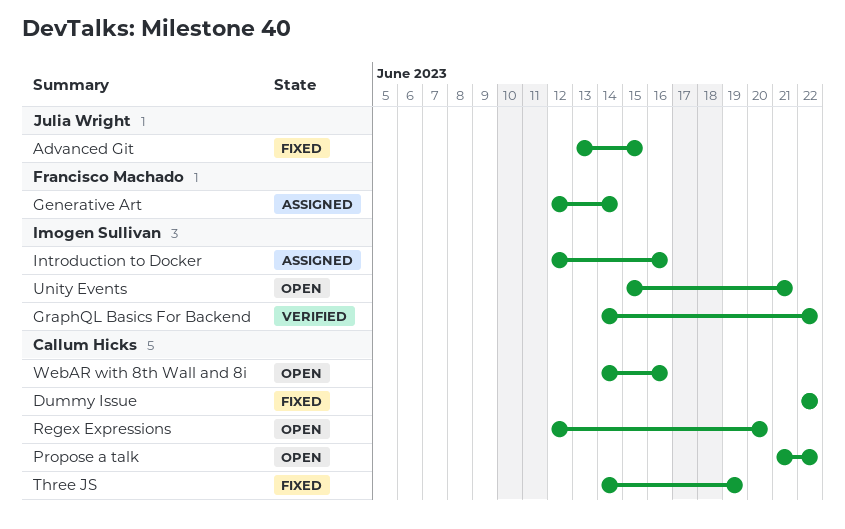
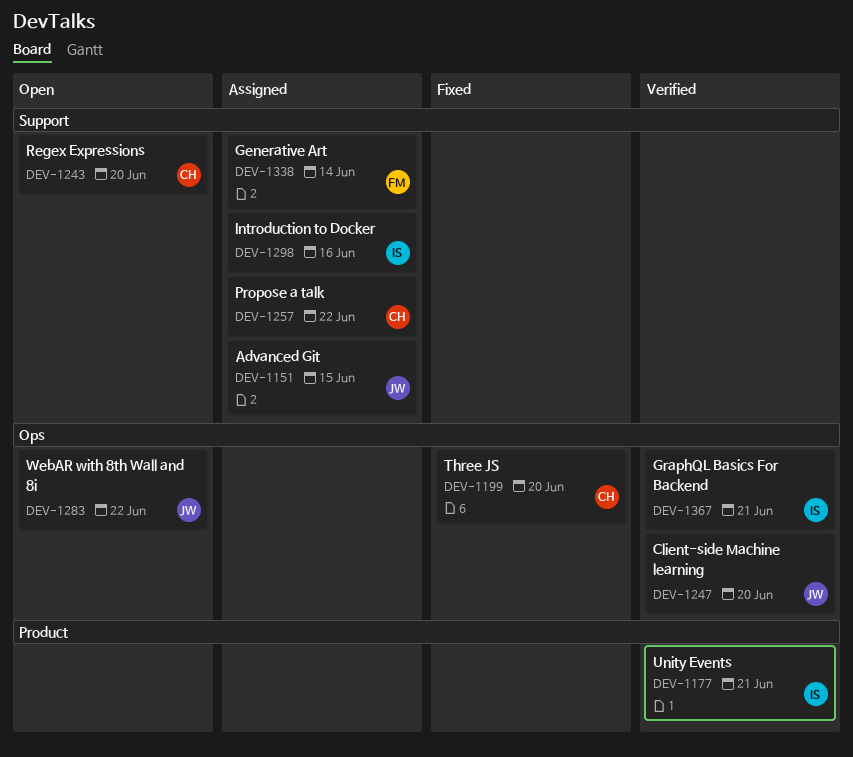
Advanced Git, status: Fixed -> Assigned
Client-side Machine learning: none -> present
Dummy Issue: present -> none
GraphQL Basics For Backend, due: Jun 22 -> Jun 21
Propose a talk, status: Open -> Assigned
Three JS, due: Jun 19 -> Jun 20
Unity Events, status: Open -> Verified
WebAR with 8th Wall and 8i, owner: Callum Hicks -> Julia Wright
WebAR with 8th Wall and 8i, due: Jun 16 -> Jun 22

